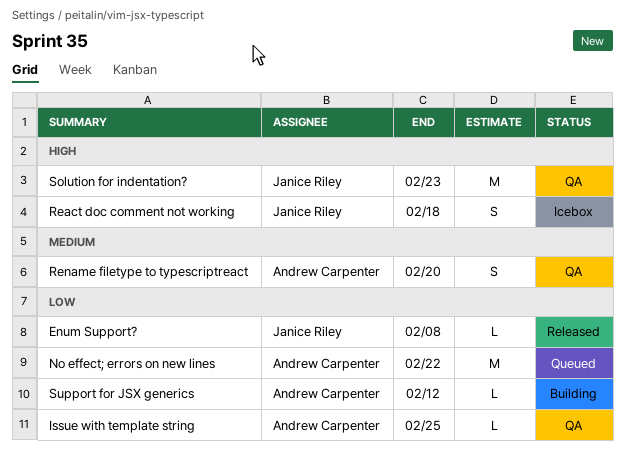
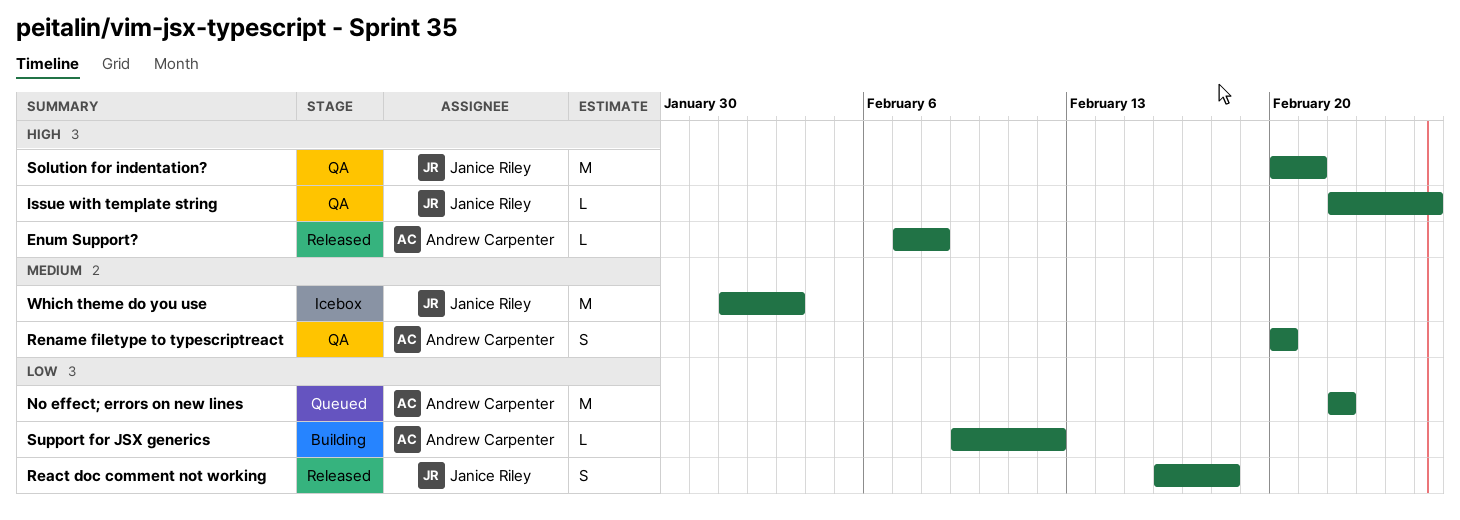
Enum Support?, owner: Janice Riley -> Andrew Carpenter
Enum Support?, priority: Low -> High
Issue with template string, owner: Andrew Carpenter -> Janice Riley
Issue with template string, priority: Low -> High
React doc comment not working, status: Icebox -> Released
React doc comment not working, priority: High -> Low
Solution for indentation?, due: Feb 23 -> Feb 21
Which theme do you use: none -> present

